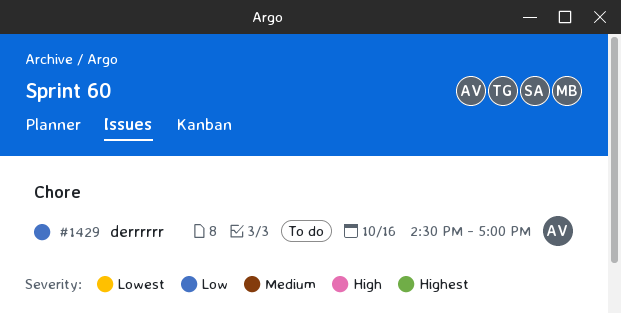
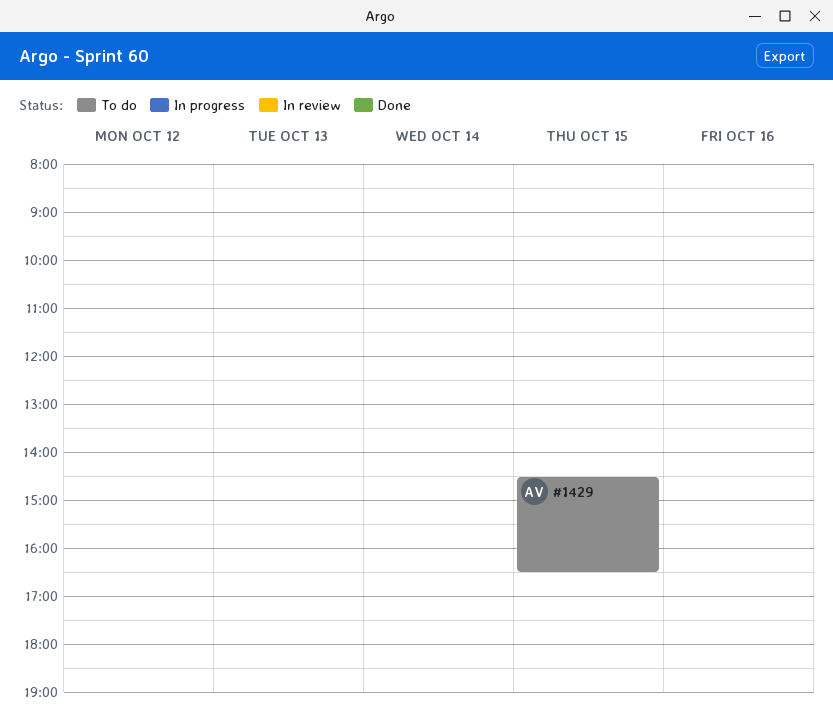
#1429, day: Oct 16 -> Oct 15
#1429, ends: 17:00 -> 16:30

